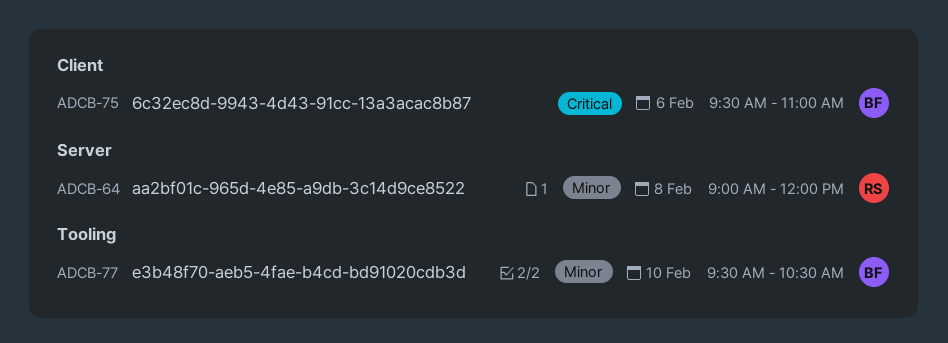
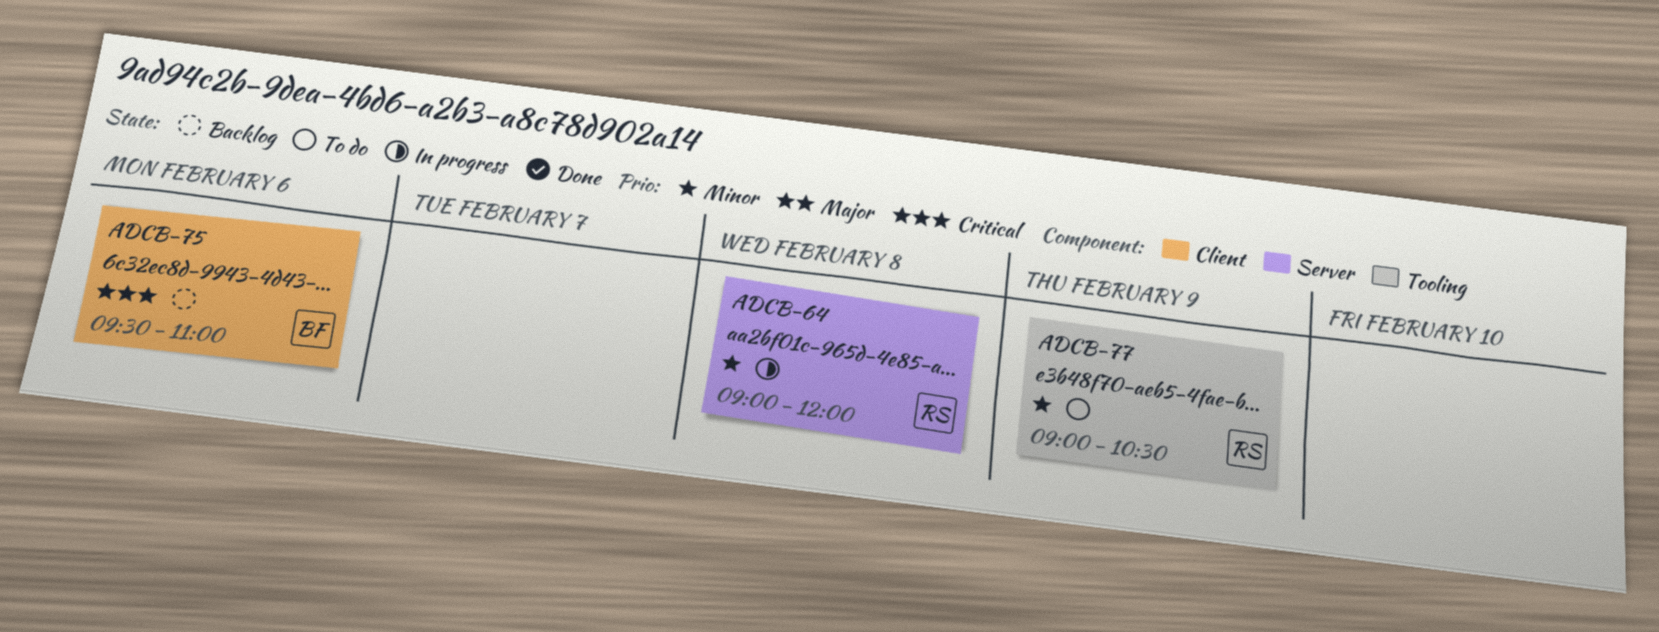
ADCB-77, owner: BF -> RS
ADCB-77, day: Feb 10 -> Feb 9
ADCB-77, begins: 09:30 -> 09:00

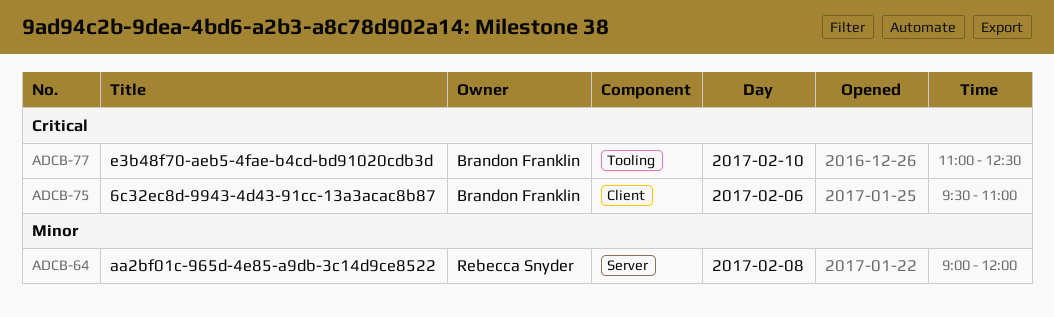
ADCB-77, owner: Rebecca Snyder -> Brandon Franklin
ADCB-77, priority: Minor -> Critical
ADCB-77, day: Feb 9 -> Feb 10
ADCB-77, begins: 09:00 -> 11:00
ADCB-77, ends: 10:30 -> 12:30

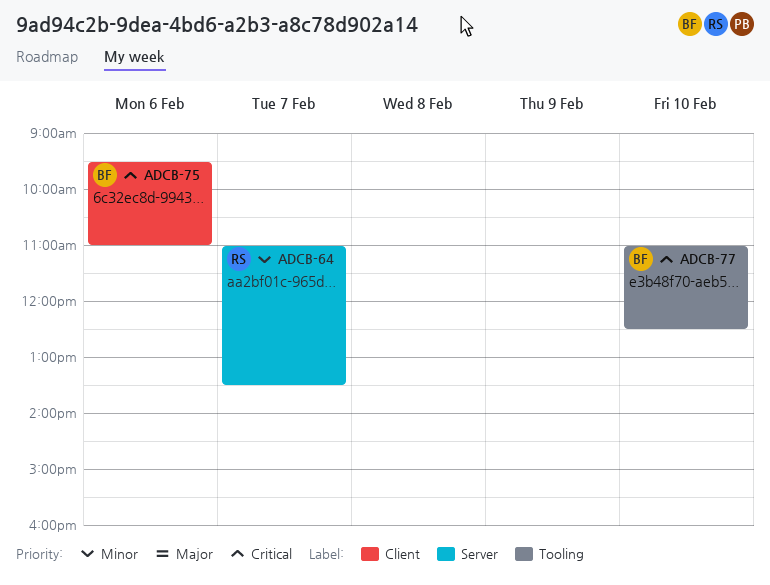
ADCB-64, day: Feb 8 -> Feb 7
ADCB-64, begins: 09:00 -> 11:00
ADCB-64, ends: 12:00 -> 13:30

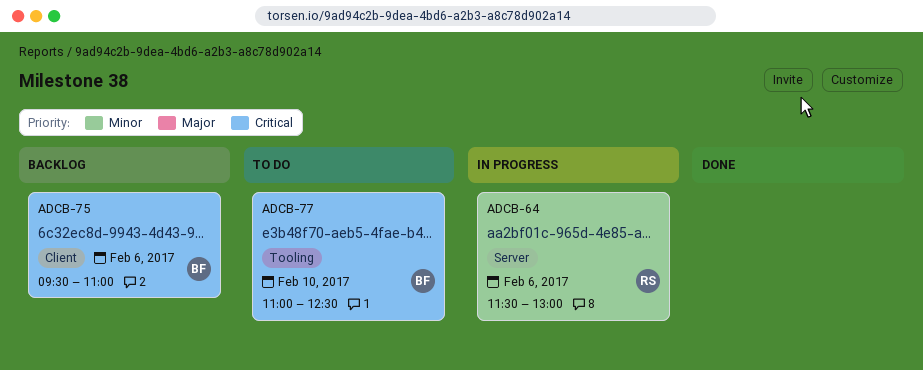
ADCB-64, day: Feb 7 -> Feb 6
ADCB-64, begins: 11:00 -> 11:30
ADCB-64, ends: 13:30 -> 13:00

